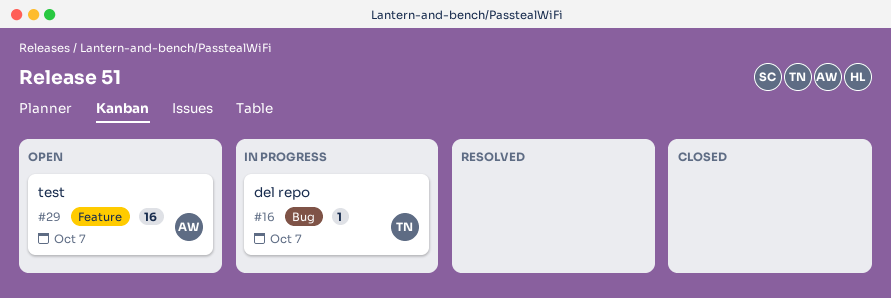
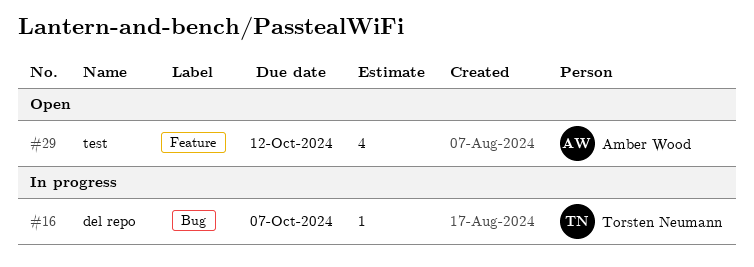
#29, estimate: 16 -> 4
#29, due: Oct 7 -> Oct 12

